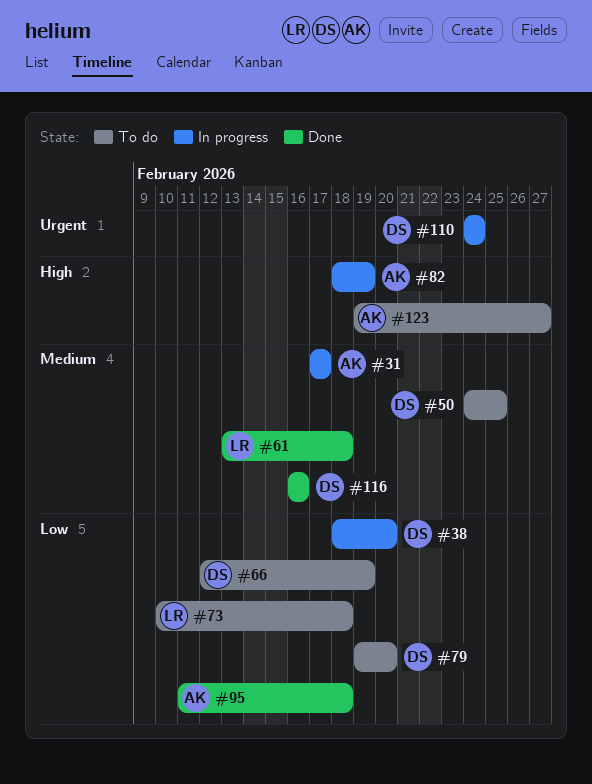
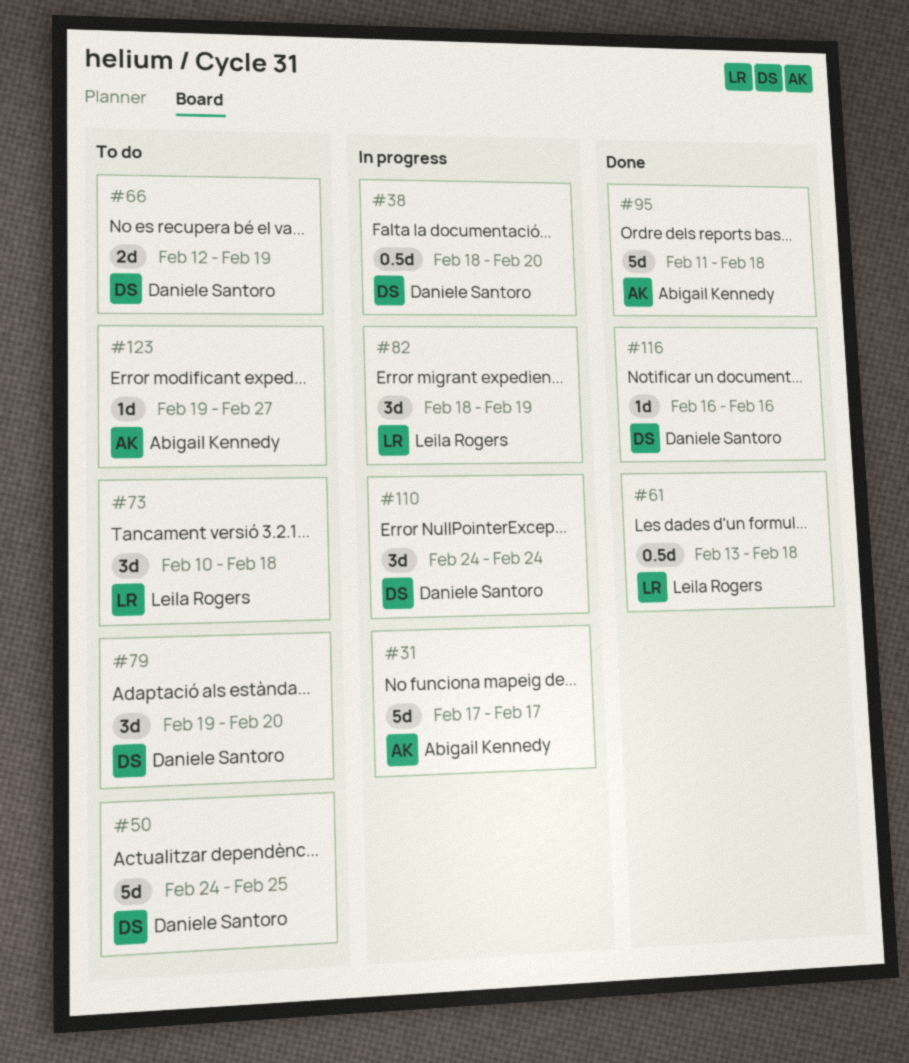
#82, owner: Abigail Kennedy -> Leila Rogers

